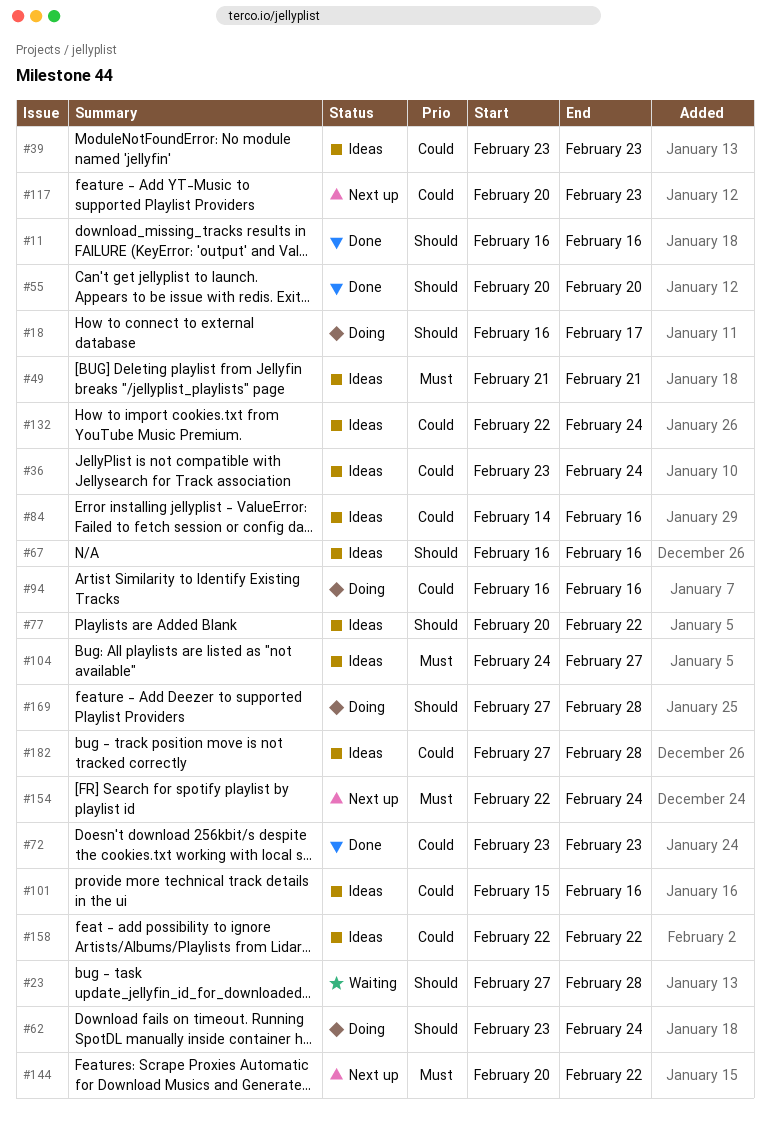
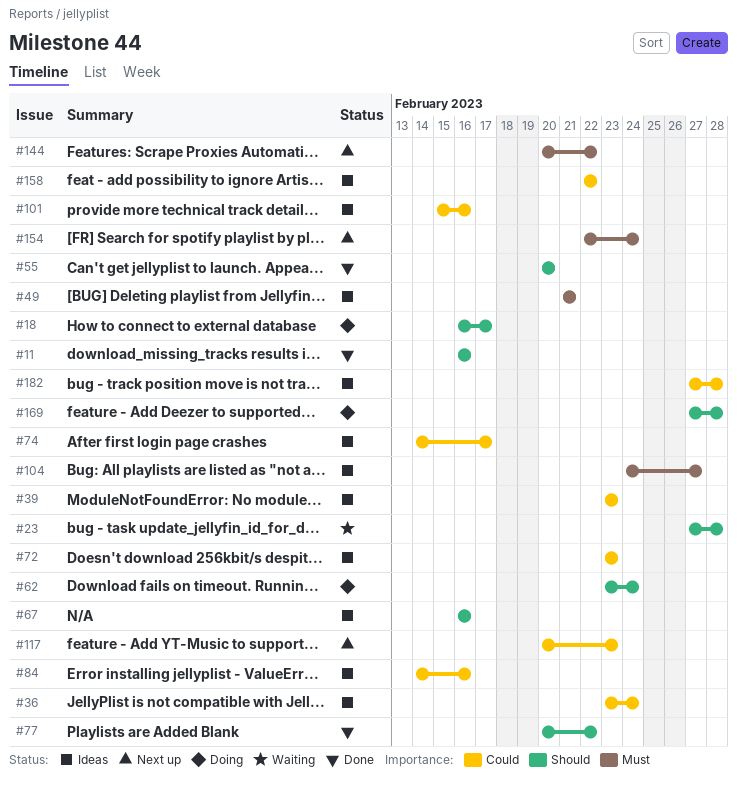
#72, status: Done -> Ideas
#74: none -> present
#77, status: Ideas -> Done
#94: present -> none
#132: present -> none

